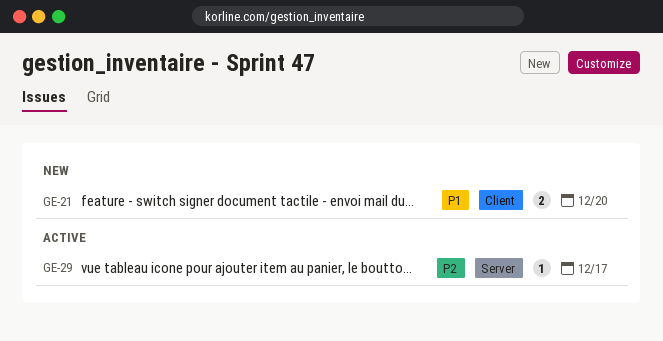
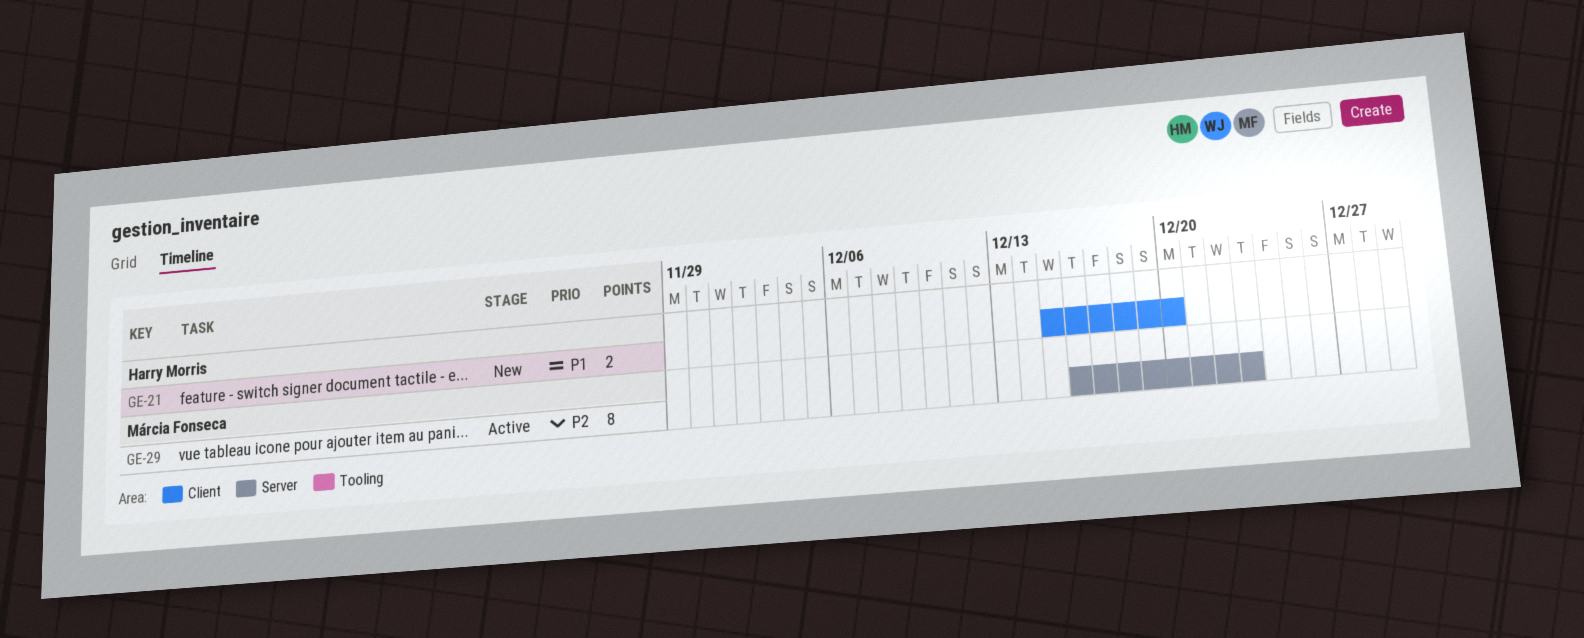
GE-29, estimate: 1 -> 8
GE-29, due: Dec 17 -> Dec 23

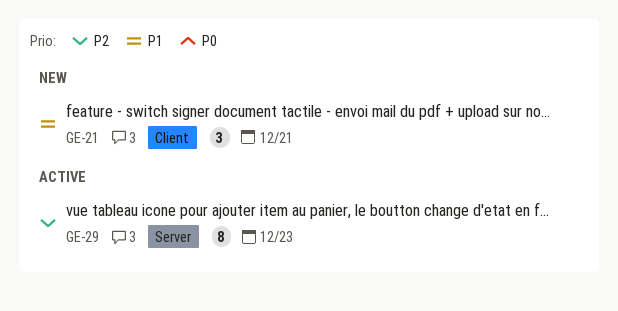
GE-21, estimate: 2 -> 3
GE-21, due: Dec 20 -> Dec 21

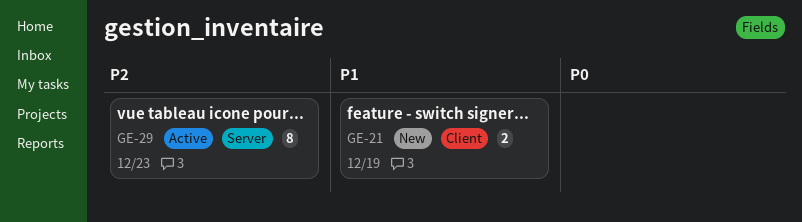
GE-21, estimate: 3 -> 2
GE-21, due: Dec 21 -> Dec 19

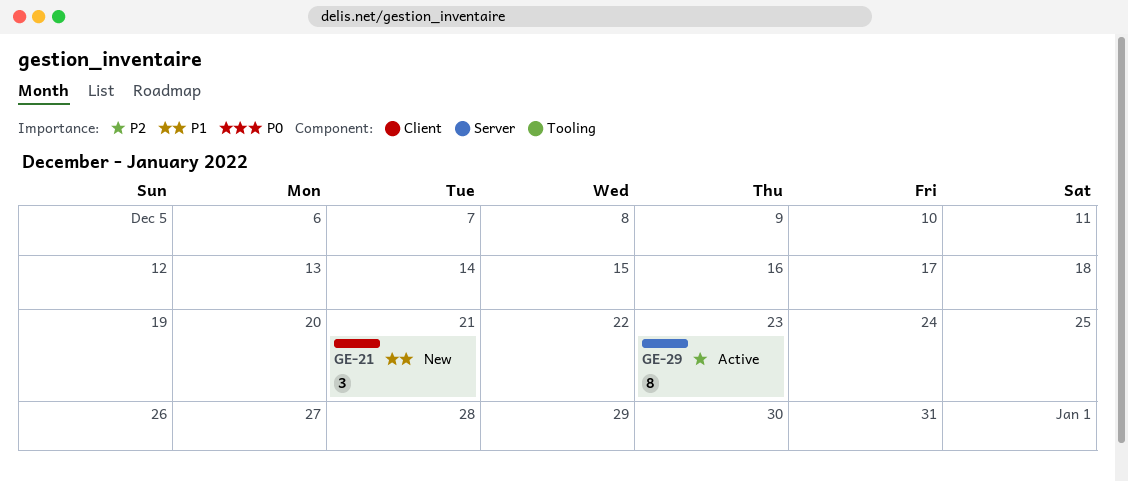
GE-21, estimate: 2 -> 3
GE-21, due: Dec 19 -> Dec 21

